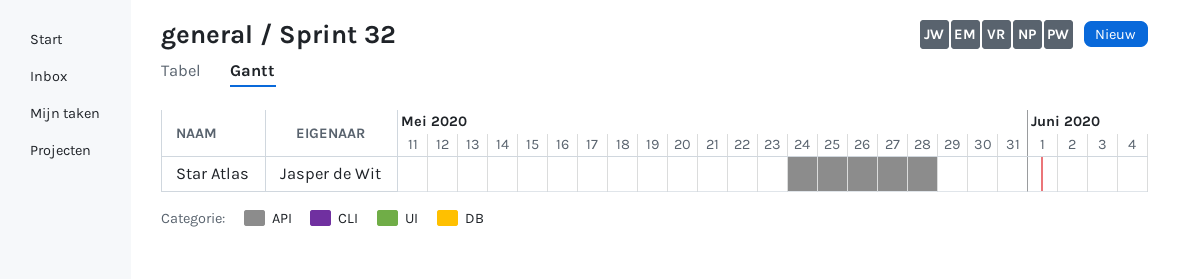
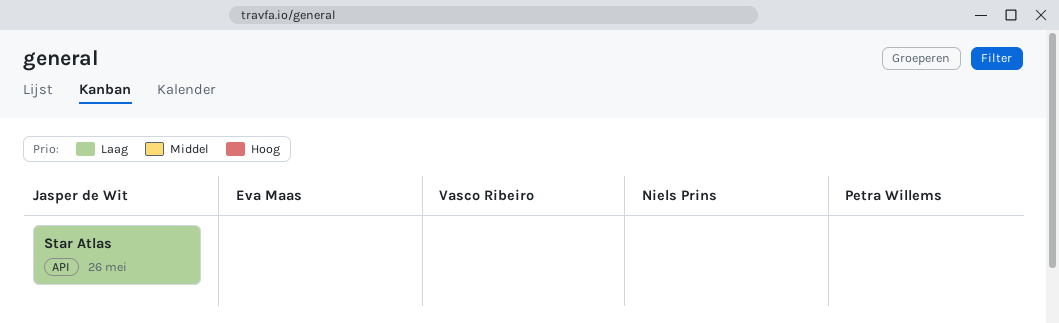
Star Atlas, due: May 28 -> May 26

